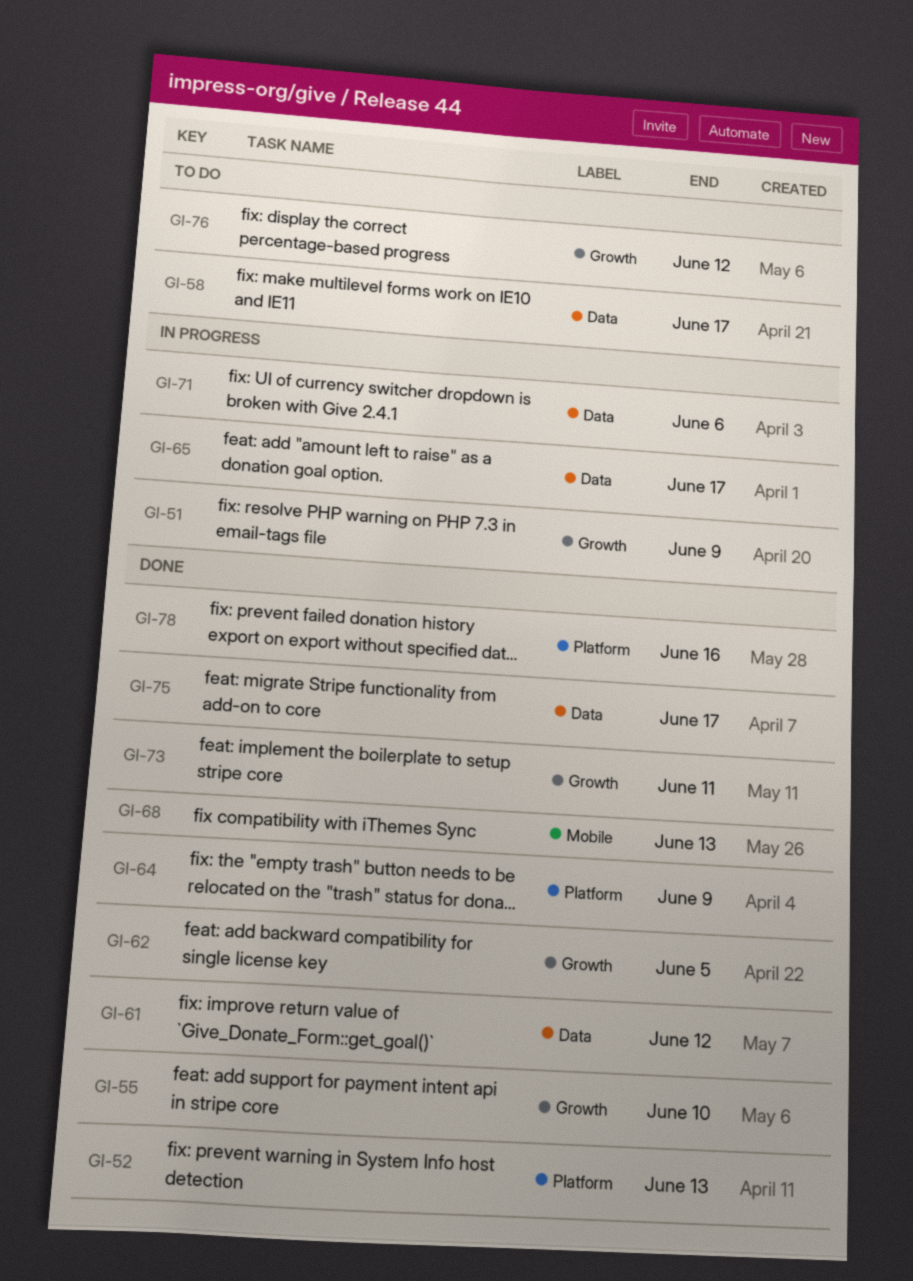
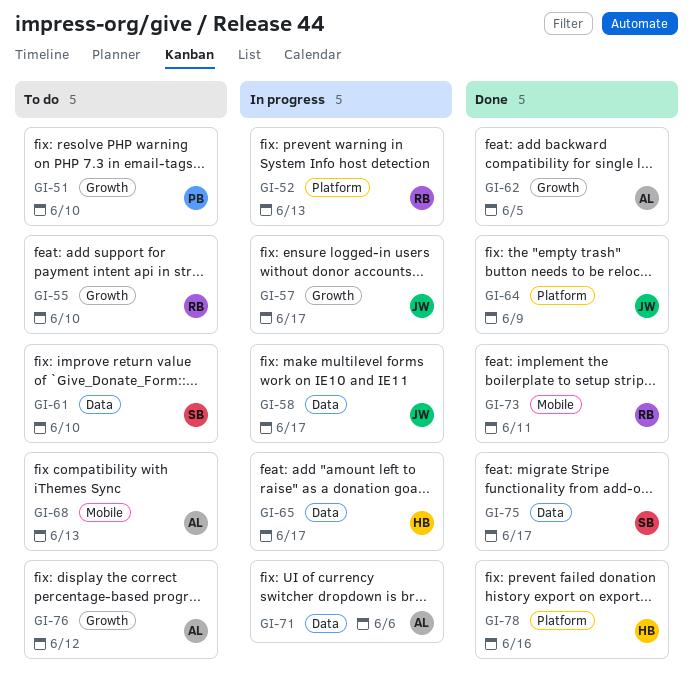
GI-51, status: In progress -> To do
GI-51, due: Jun 9 -> Jun 10
GI-52, status: Done -> In progress
GI-55, status: Done -> To do
GI-57: none -> present
GI-58, status: To do -> In progress
GI-61, status: Done -> To do
GI-61, due: Jun 12 -> Jun 10
GI-68, status: Done -> To do
GI-73, label: Growth -> Mobile

